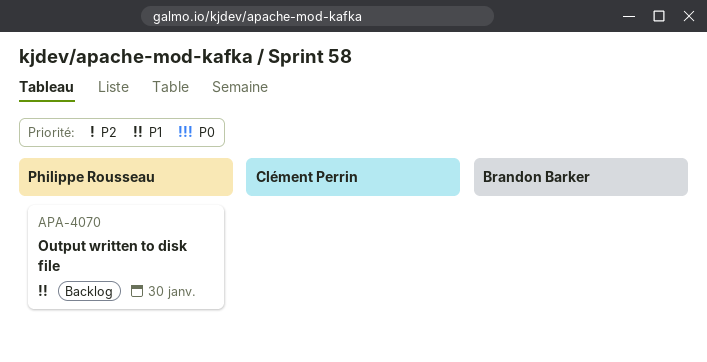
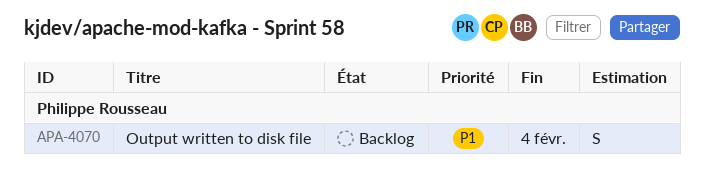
APA-4070, due: Jan 30 -> Feb 4

